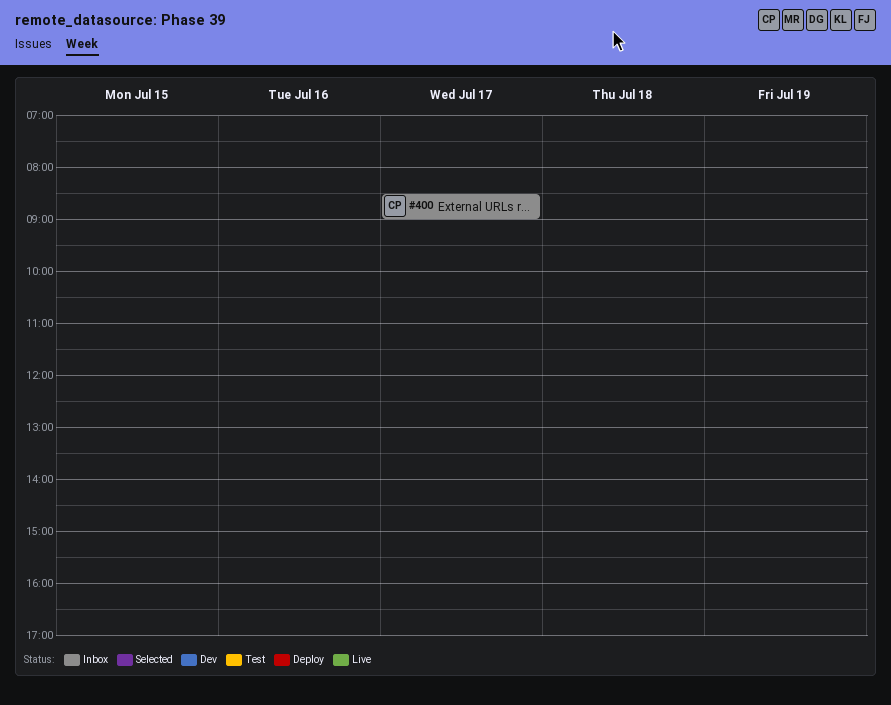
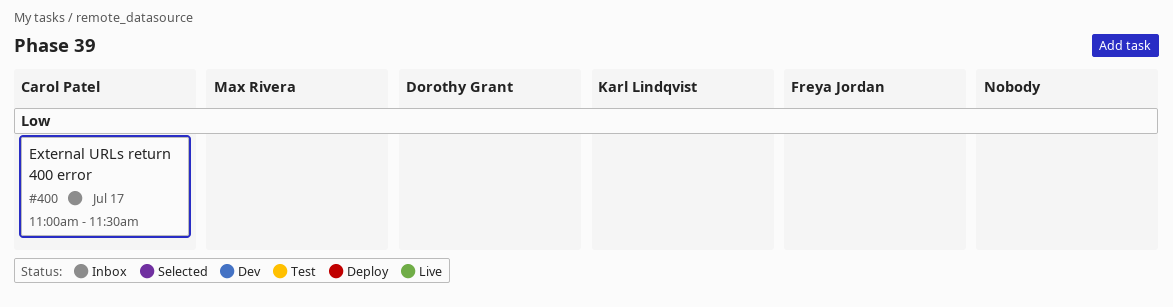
#400, begins: 08:30 -> 11:00
#400, ends: 09:00 -> 11:30

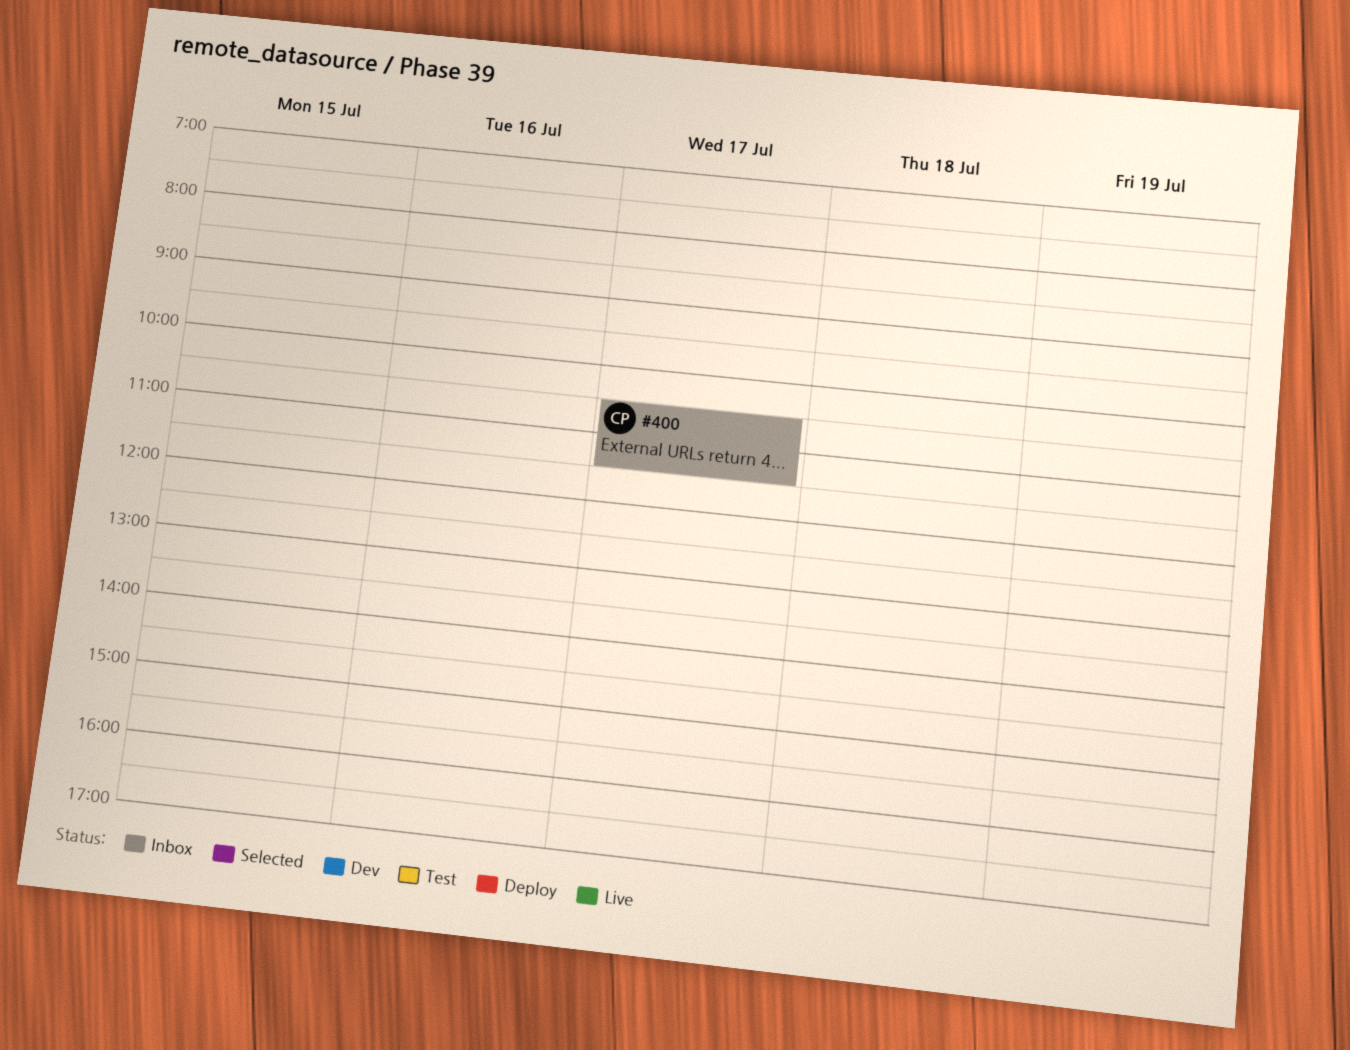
#400, begins: 11:00 -> 10:30

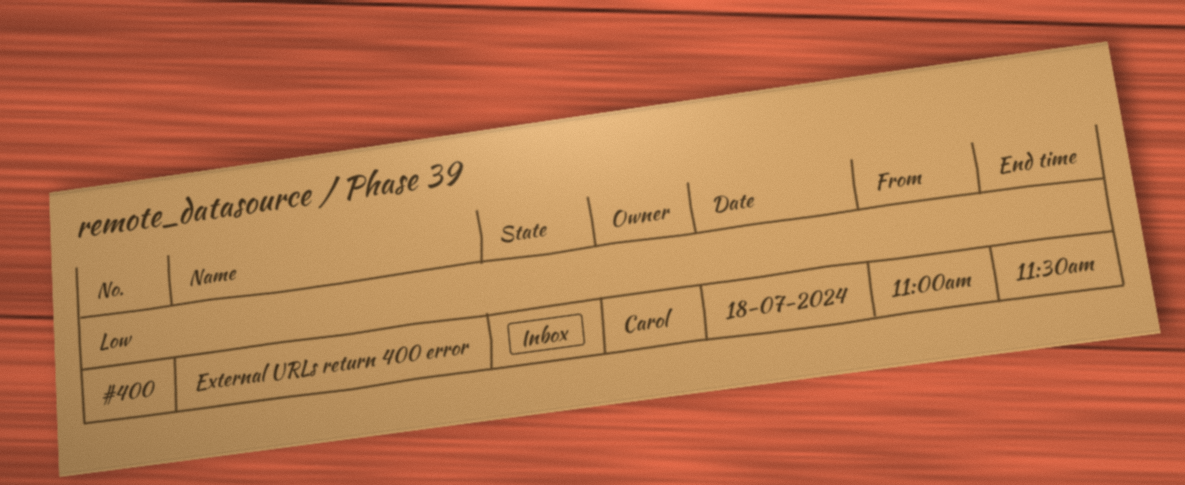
#400, day: Jul 17 -> Jul 18
#400, begins: 10:30 -> 11:00

